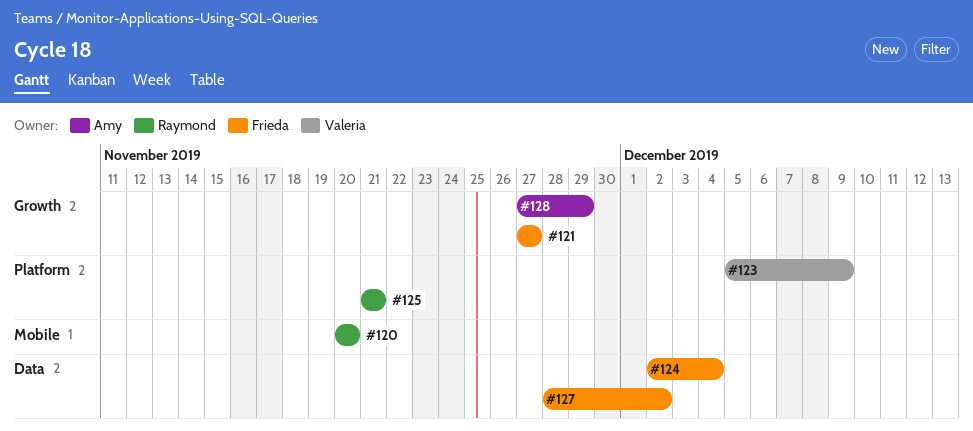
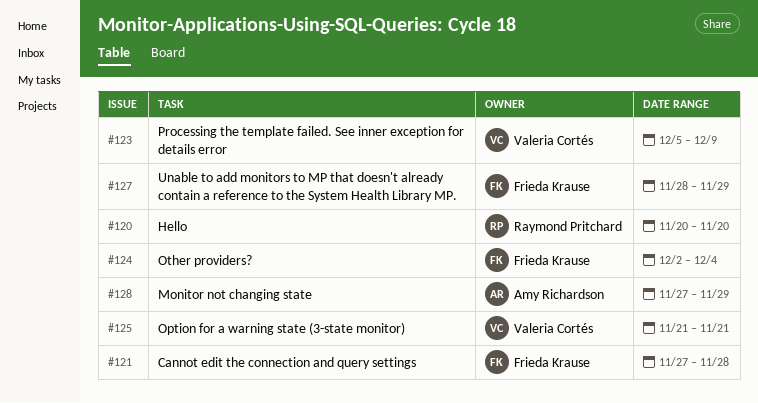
#121, due: Nov 27 -> Nov 28
#125, owner: Raymond Pritchard -> Valeria Cortés
#127, due: Dec 2 -> Nov 29

